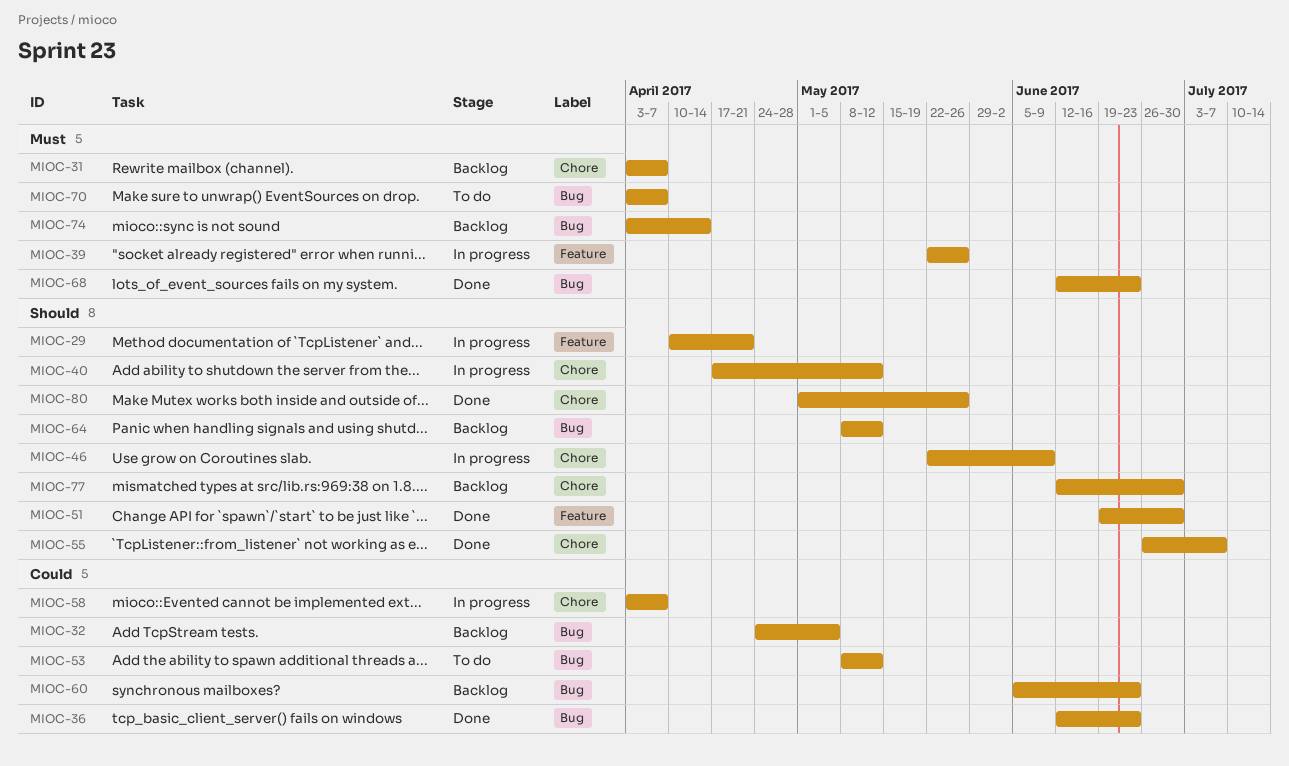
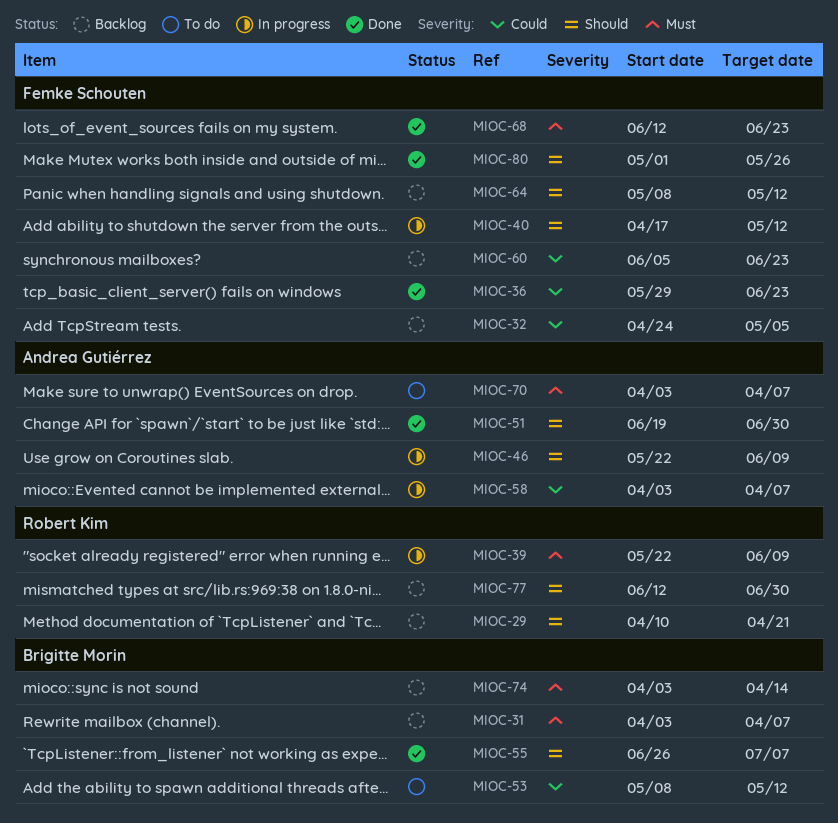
MIOC-29, status: In progress -> Backlog
MIOC-36, start: Jun 12 -> May 29
MIOC-39, due: May 26 -> Jun 9

